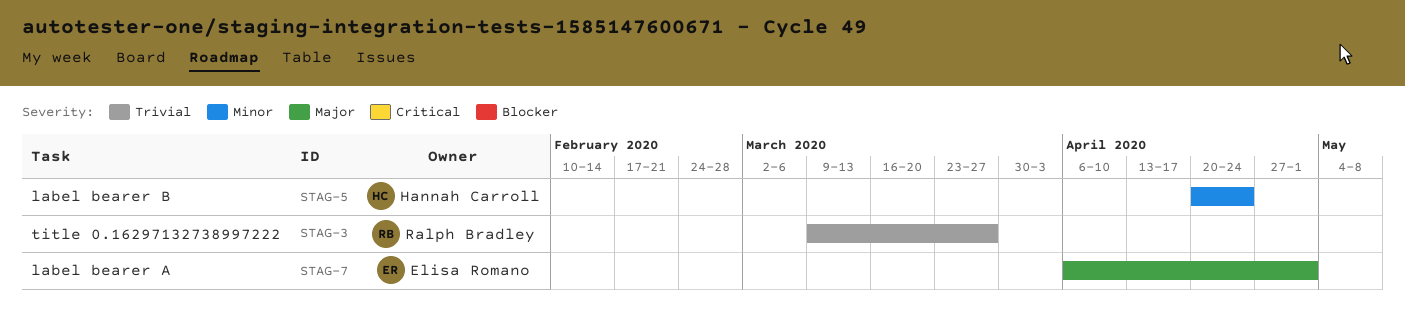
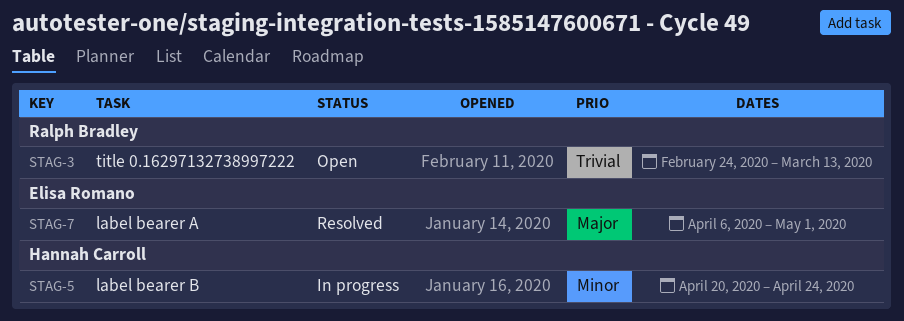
STAG-3, start: Mar 9 -> Feb 24
STAG-3, due: Mar 27 -> Mar 13

